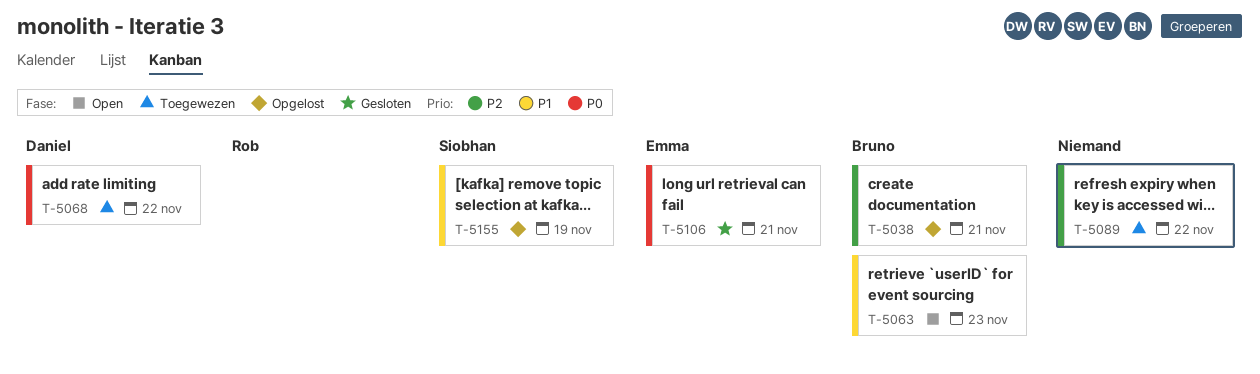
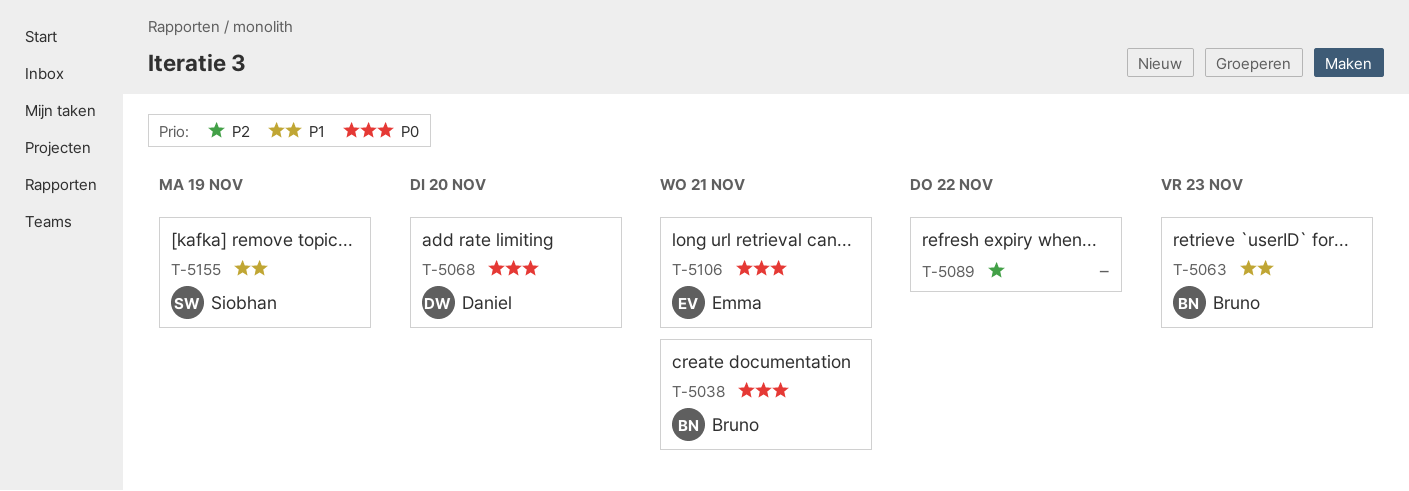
T-5038, priority: P2 -> P0
T-5068, due: Nov 22 -> Nov 20

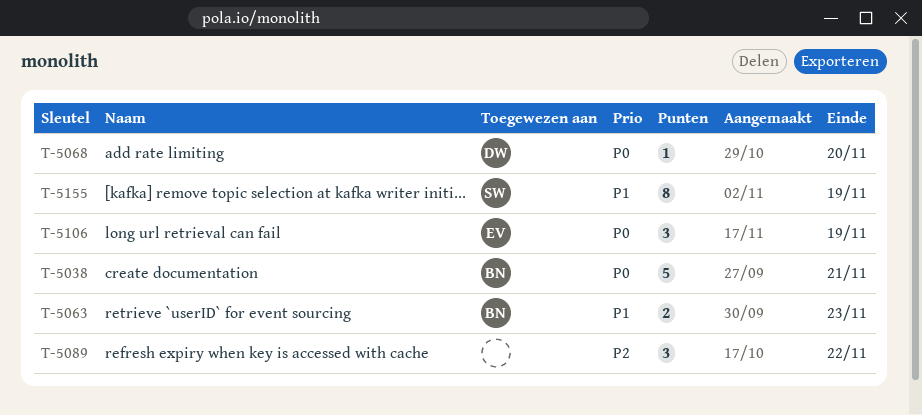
T-5106, due: Nov 21 -> Nov 19

